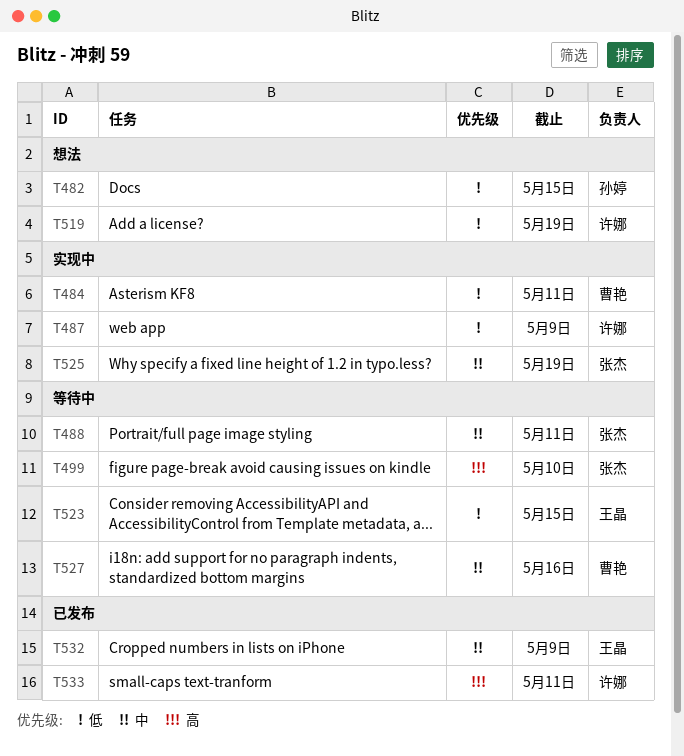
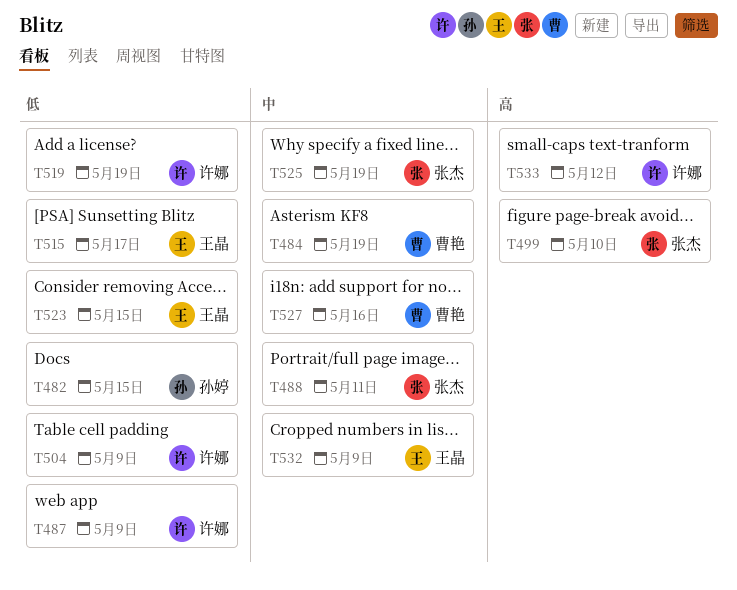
T484, priority: 低 -> 中
T484, due: May 11 -> May 19
T504: none -> present
T515: none -> present
T533, due: May 11 -> May 12

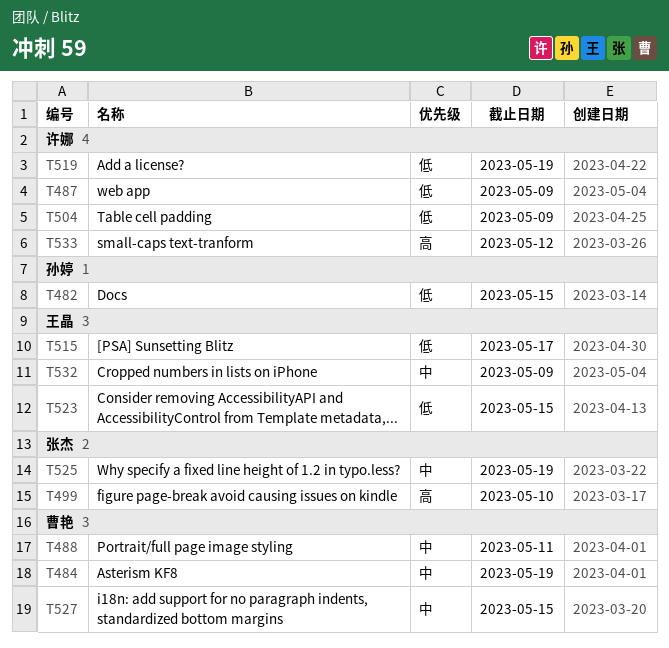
T488, owner: 张杰 -> 曹艳
T527, due: May 16 -> May 15

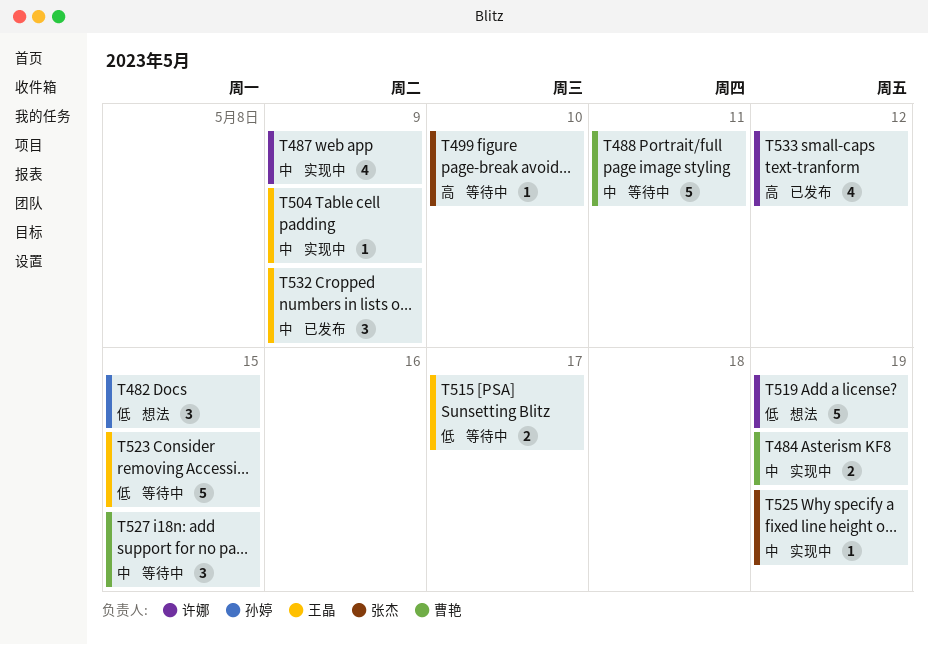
T487, priority: 低 -> 中
T504, owner: 许娜 -> 王晶
T504, priority: 低 -> 中

